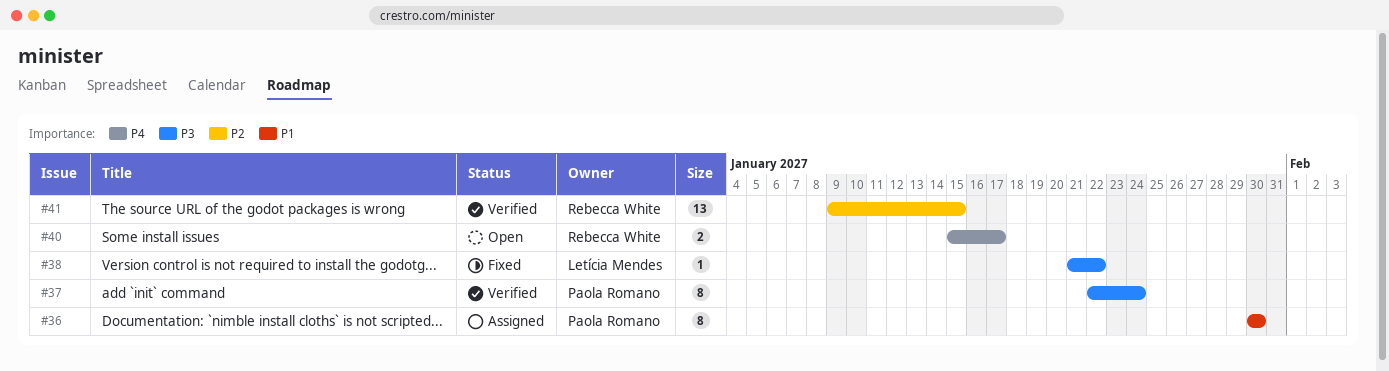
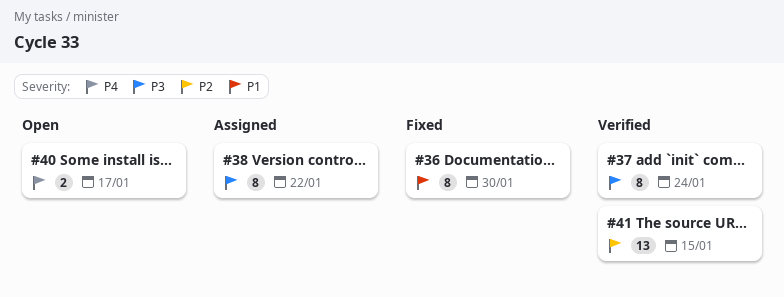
#36, status: Assigned -> Fixed
#38, status: Fixed -> Assigned
#38, estimate: 1 -> 8

